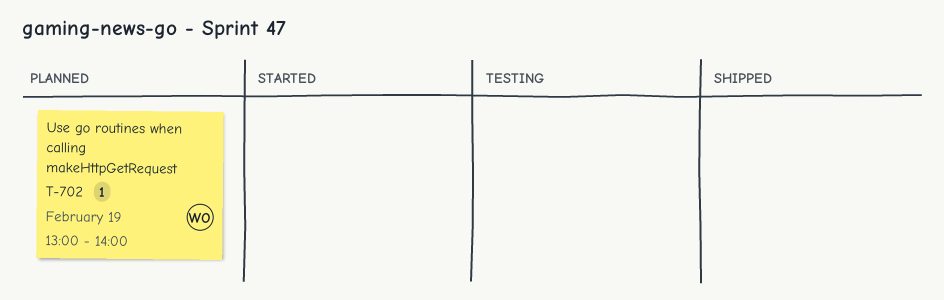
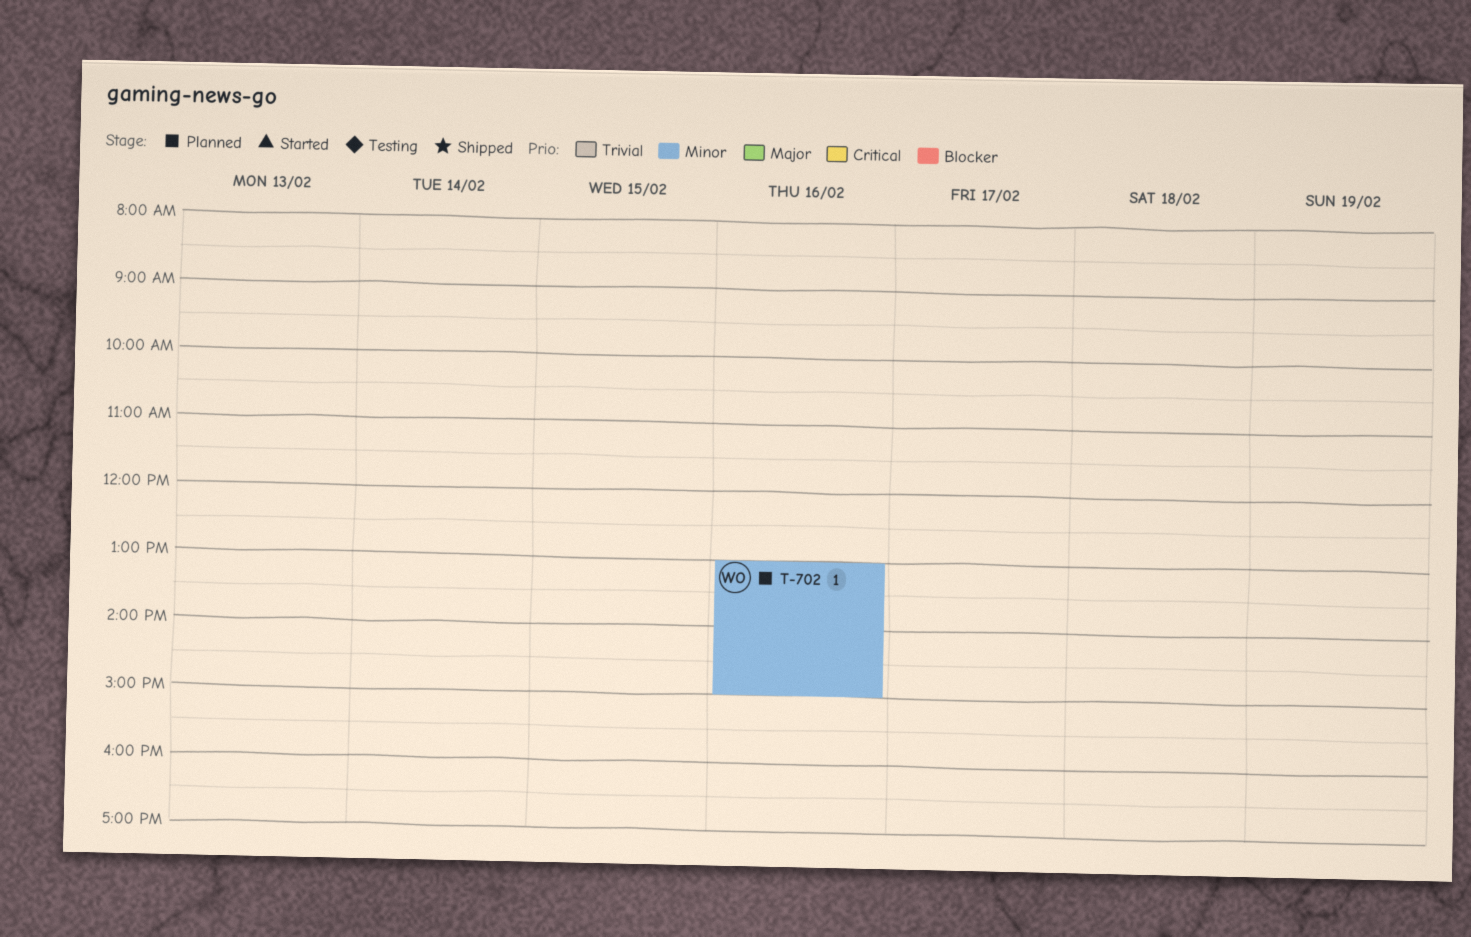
T-702, day: Feb 19 -> Feb 16
T-702, ends: 14:00 -> 15:00

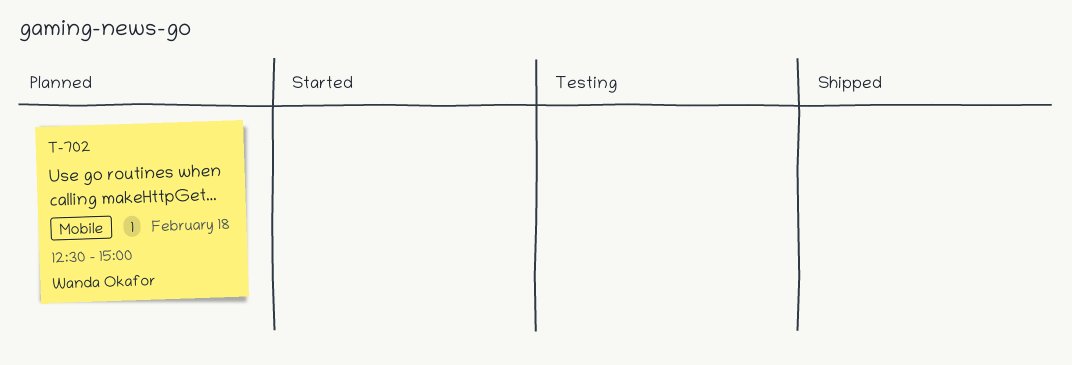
T-702, day: Feb 16 -> Feb 18
T-702, begins: 13:00 -> 12:30

